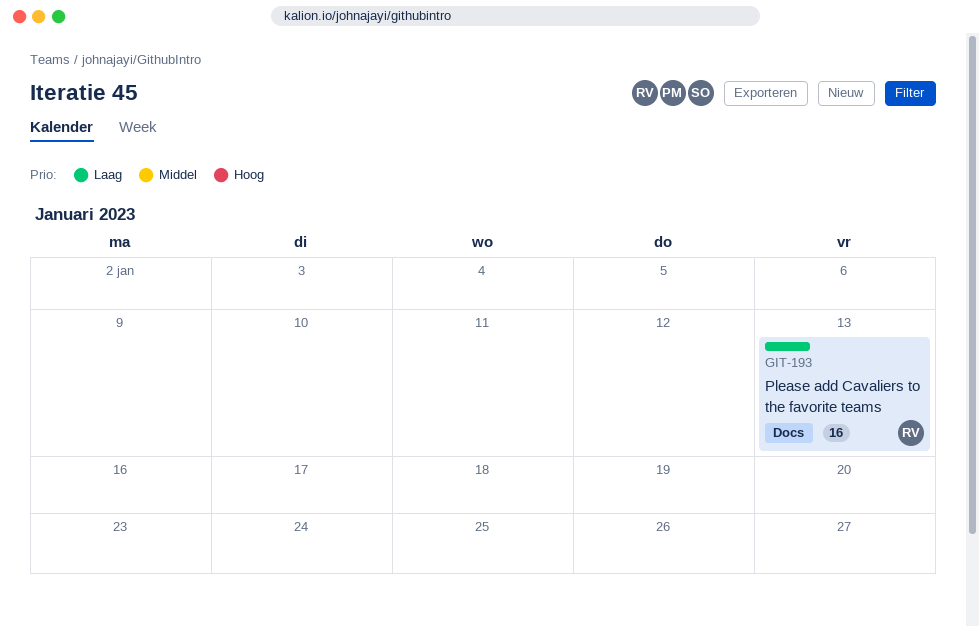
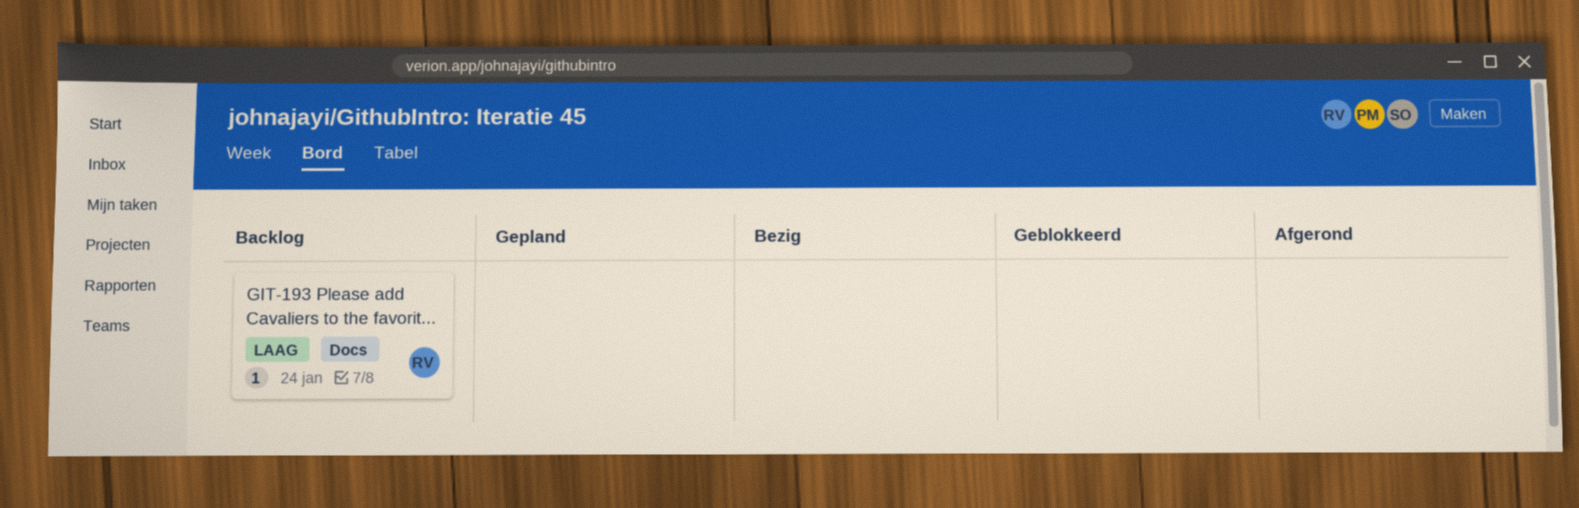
GIT-193, estimate: 16 -> 1
GIT-193, due: Jan 13 -> Jan 24

